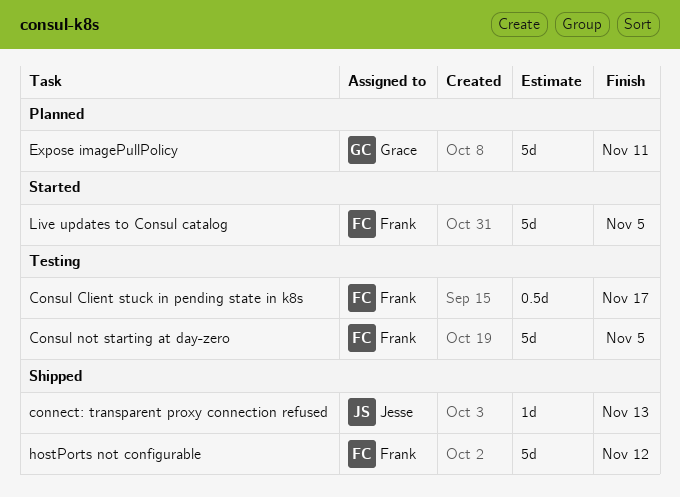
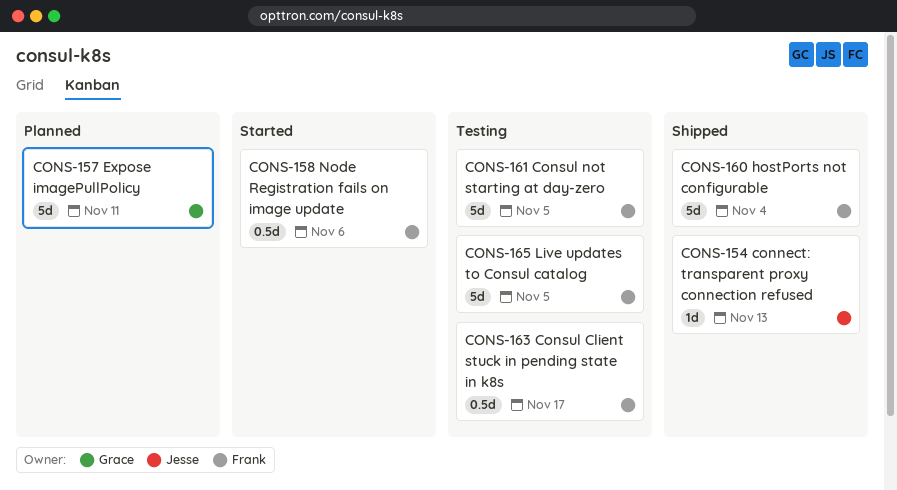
hostPorts not configurable, due: Nov 12 -> Nov 4
Live updates to Consul catalog, status: Started -> Testing
Node Registration fails on image update: none -> present

